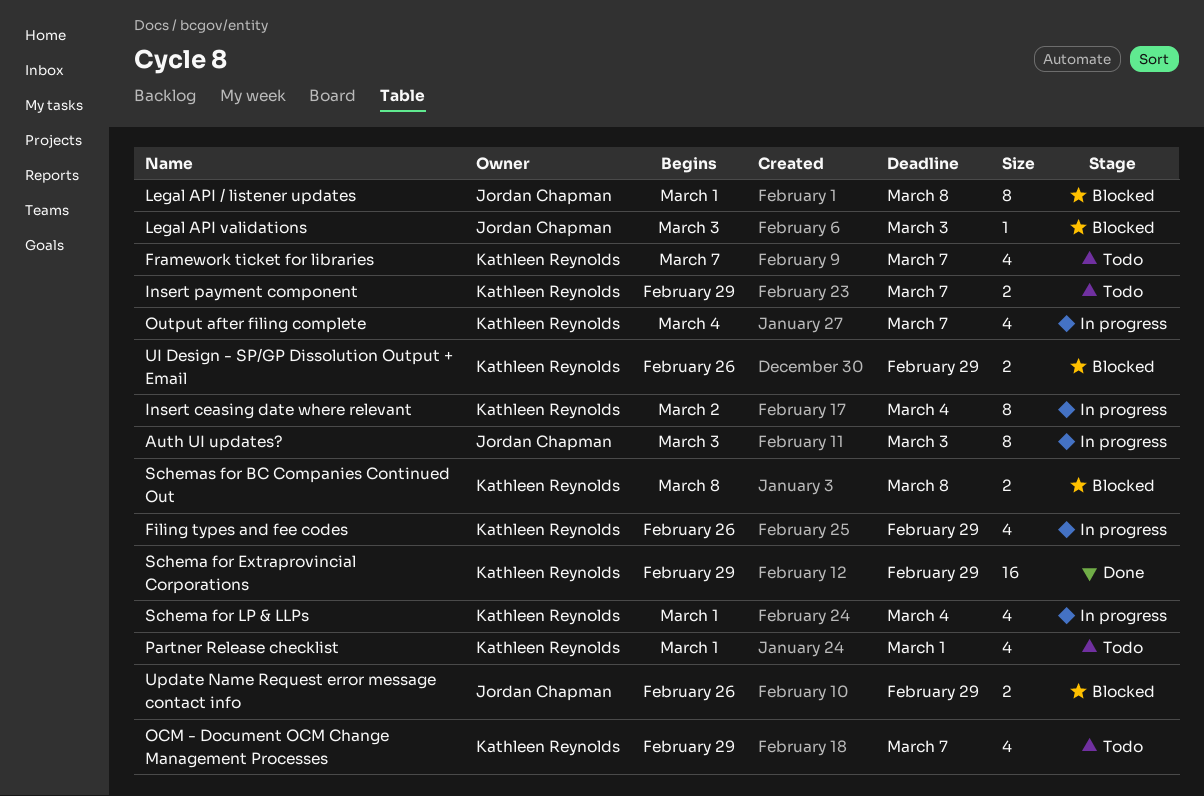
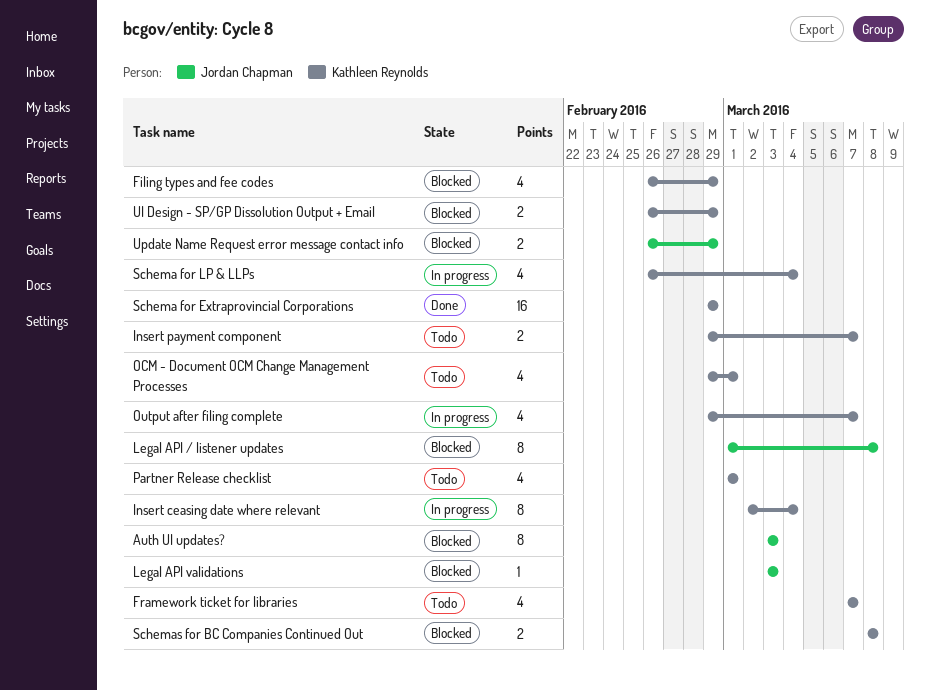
Auth UI updates?, status: In progress -> Blocked
Filing types and fee codes, status: In progress -> Blocked
OCM - Document OCM Change Management Processes, due: Mar 7 -> Mar 1
Output after filing complete, start: Mar 4 -> Feb 29
Schema for LP & LLPs, start: Mar 1 -> Feb 26

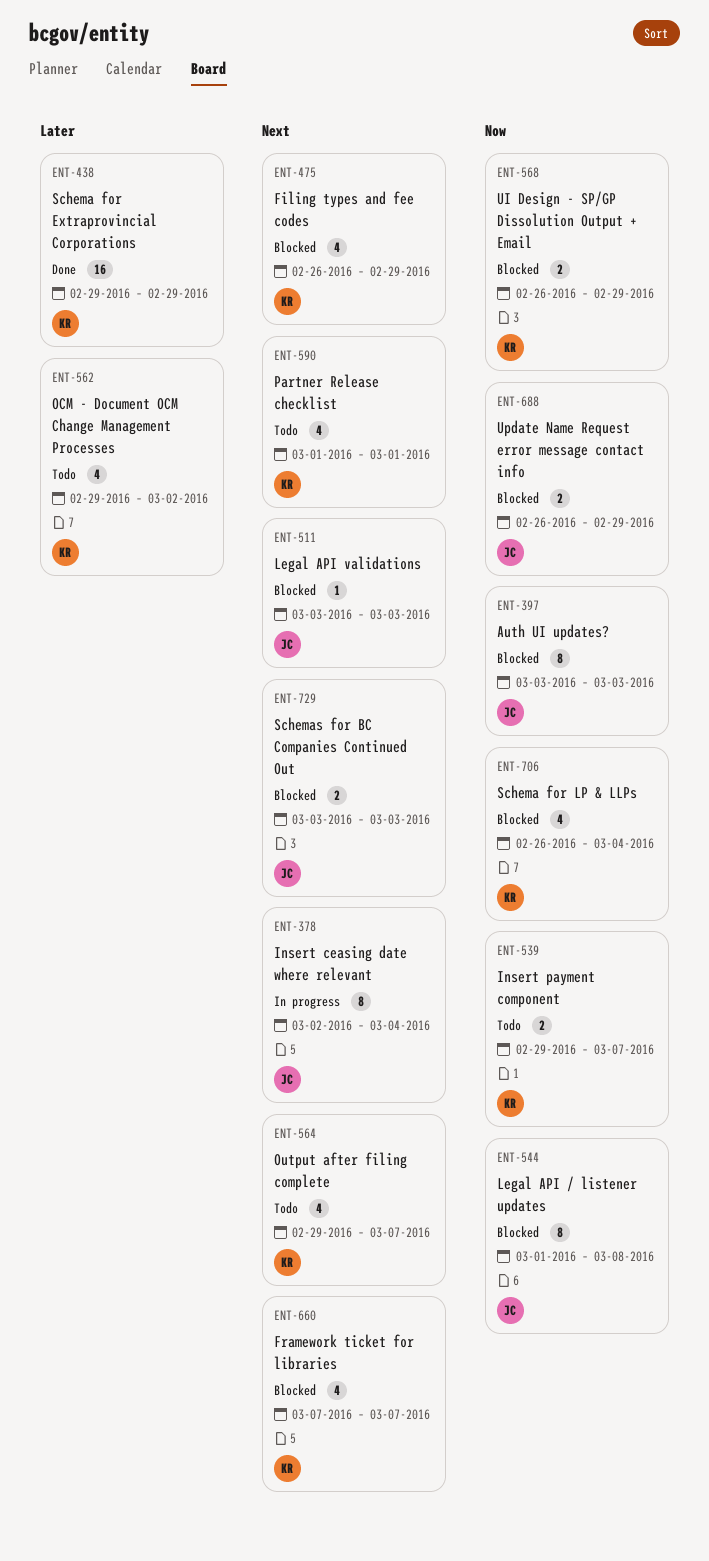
Framework ticket for libraries, status: Todo -> Blocked
Insert ceasing date where relevant, owner: Kathleen Reynolds -> Jordan Chapman
OCM - Document OCM Change Management Processes, due: Mar 1 -> Mar 2
Output after filing complete, status: In progress -> Todo
Schema for LP & LLPs, status: In progress -> Blocked
Schemas for BC Companies Continued Out, owner: Kathleen Reynolds -> Jordan Chapman
Schemas for BC Companies Continued Out, start: Mar 8 -> Mar 3
Schemas for BC Companies Continued Out, due: Mar 8 -> Mar 3

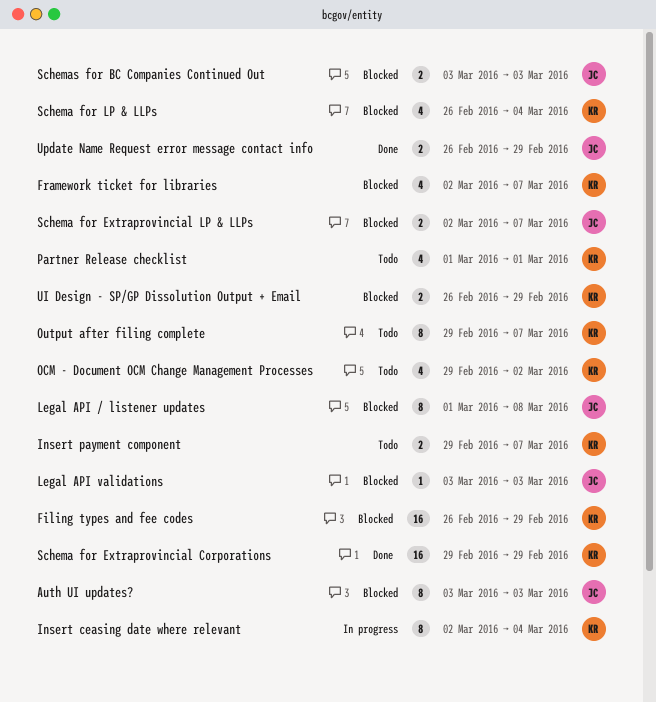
Filing types and fee codes, estimate: 4 -> 16
Framework ticket for libraries, start: Mar 7 -> Mar 2
Insert ceasing date where relevant, owner: JC -> KR
Output after filing complete, estimate: 4 -> 8
Schema for Extraprovincial LP & LLPs: none -> present
Update Name Request error message contact info, status: Blocked -> Done

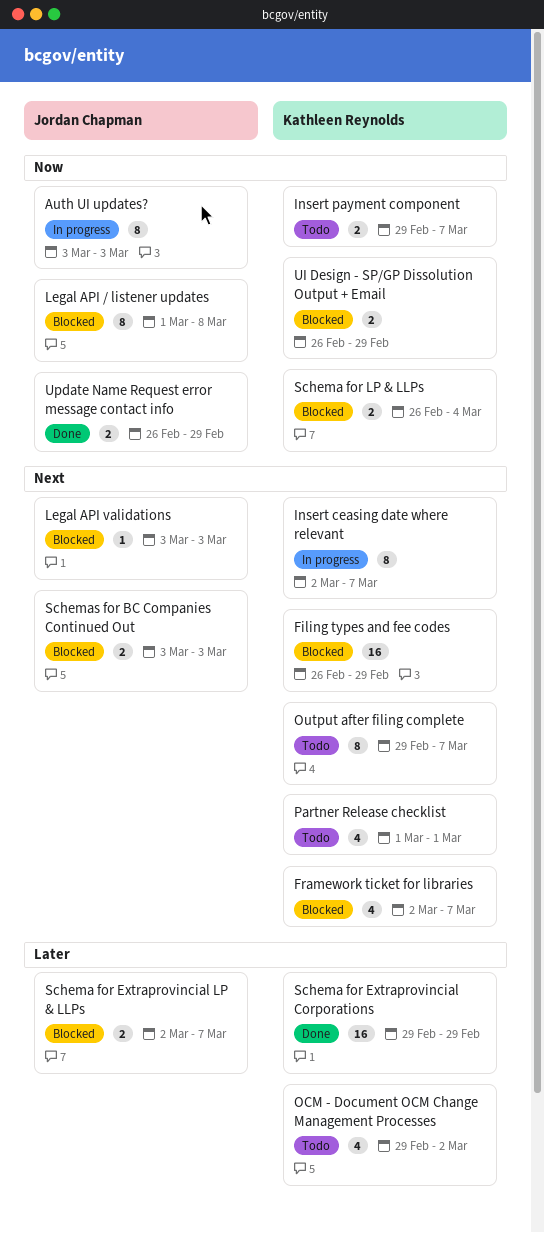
Auth UI updates?, status: Blocked -> In progress
Insert ceasing date where relevant, due: Mar 4 -> Mar 7
Schema for LP & LLPs, estimate: 4 -> 2

